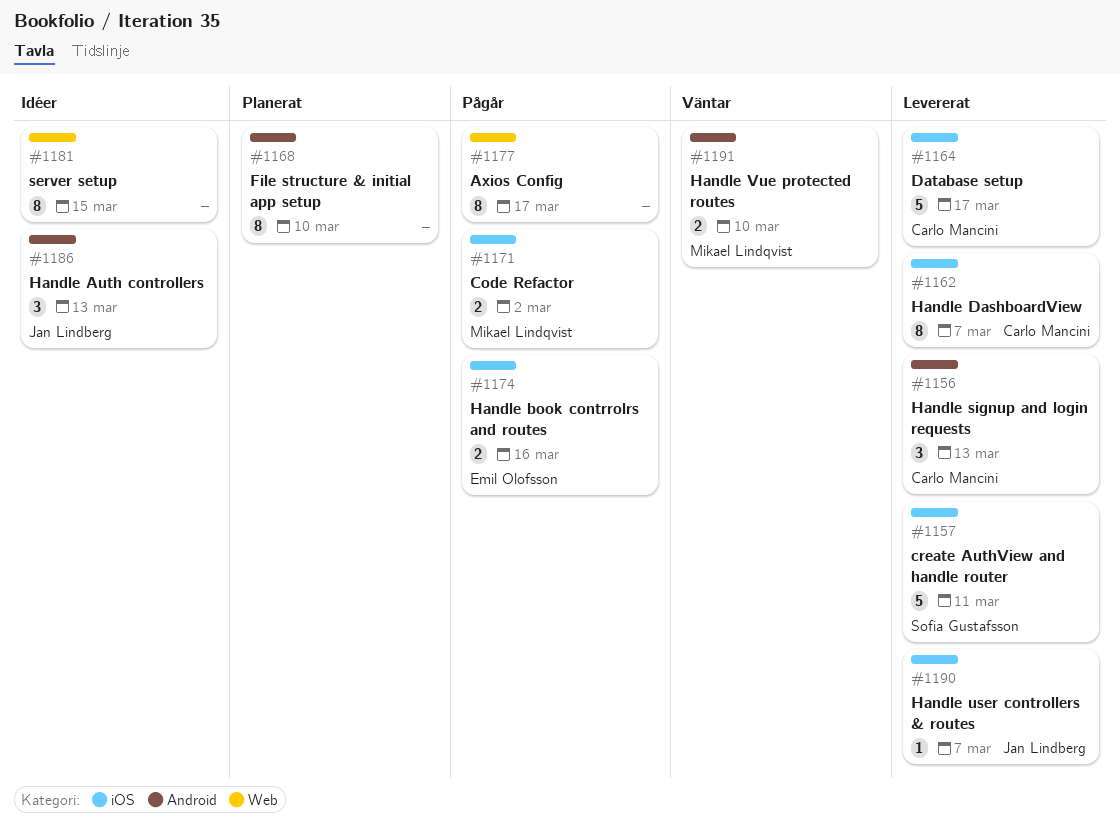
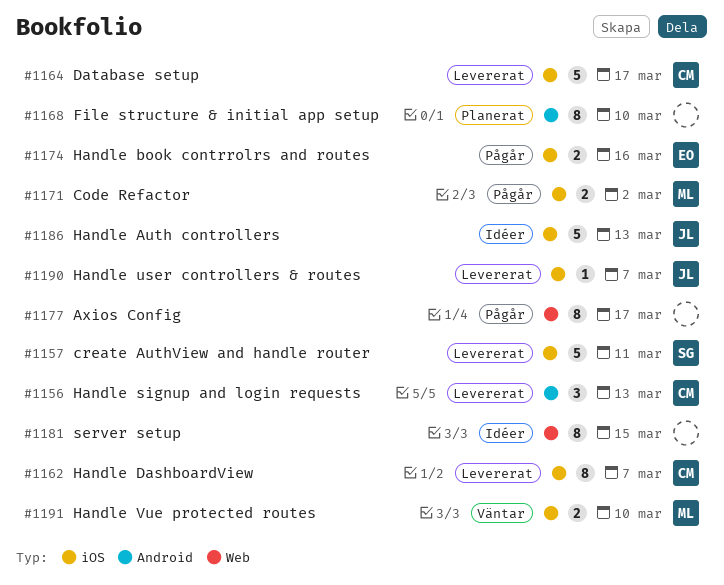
#1186, label: Android -> iOS
#1186, estimate: 3 -> 5
#1191, label: Android -> iOS

